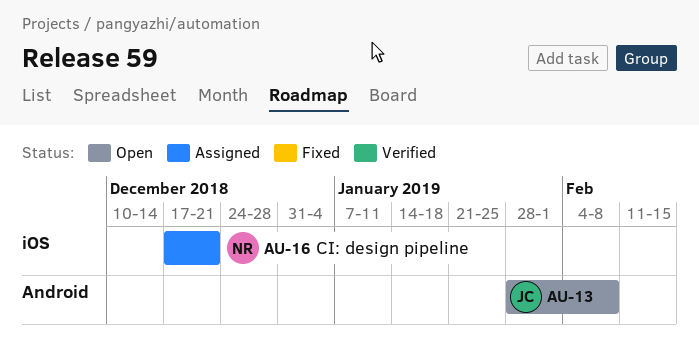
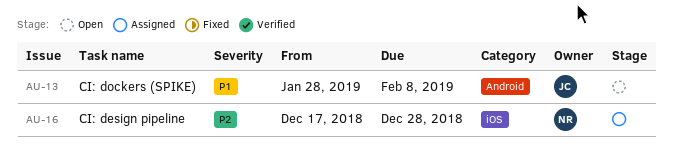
AU-16, due: Dec 21 -> Dec 28

